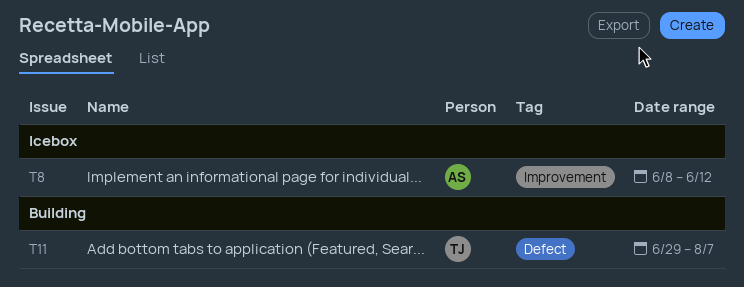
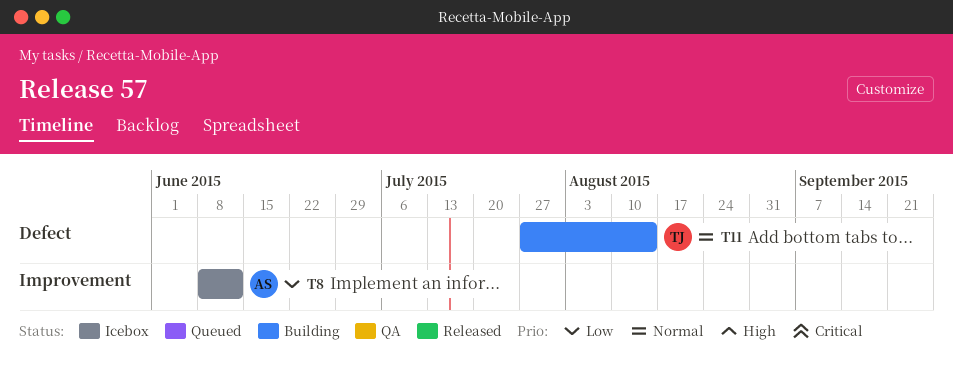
T11, start: Jun 29 -> Jul 27
T11, due: Aug 7 -> Aug 14

